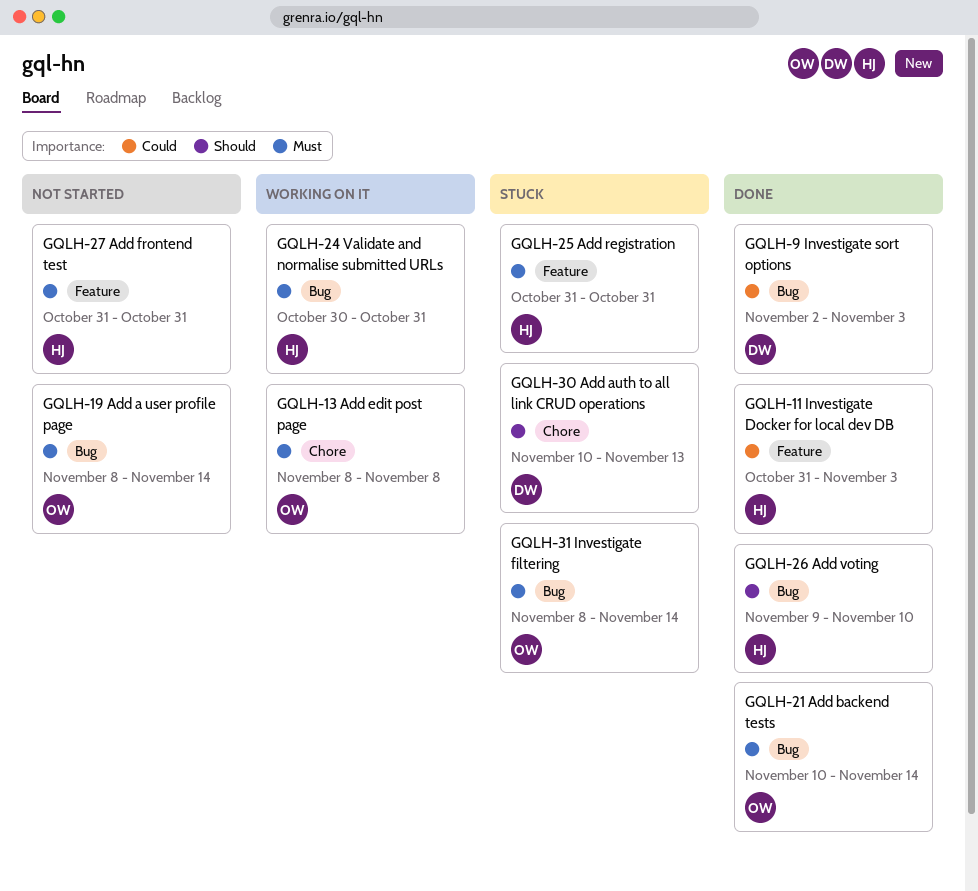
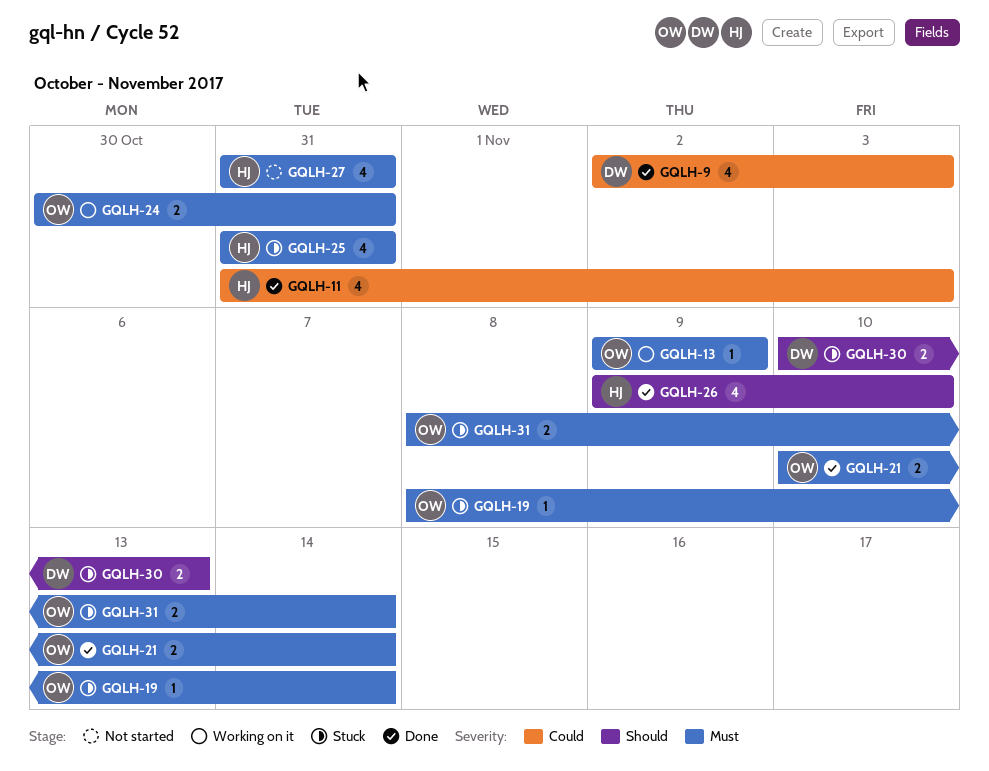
GQLH-13, start: Nov 8 -> Nov 9
GQLH-13, due: Nov 8 -> Nov 9
GQLH-19, status: Not started -> Stuck
GQLH-24, owner: HJ -> OW

